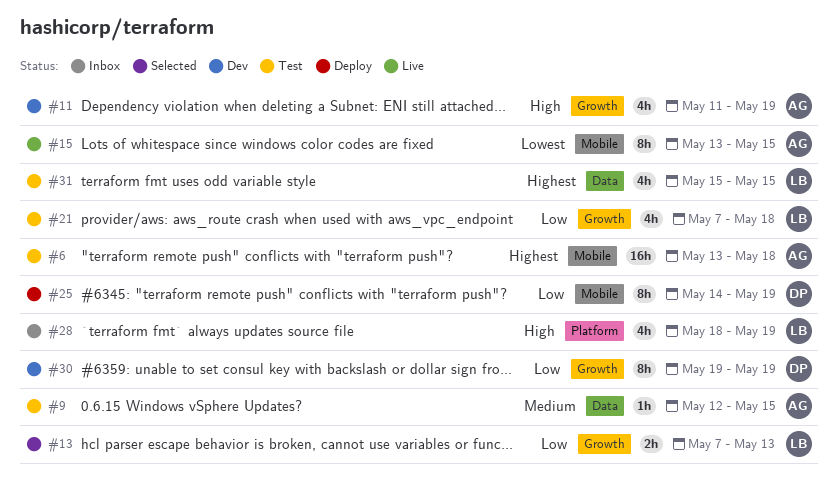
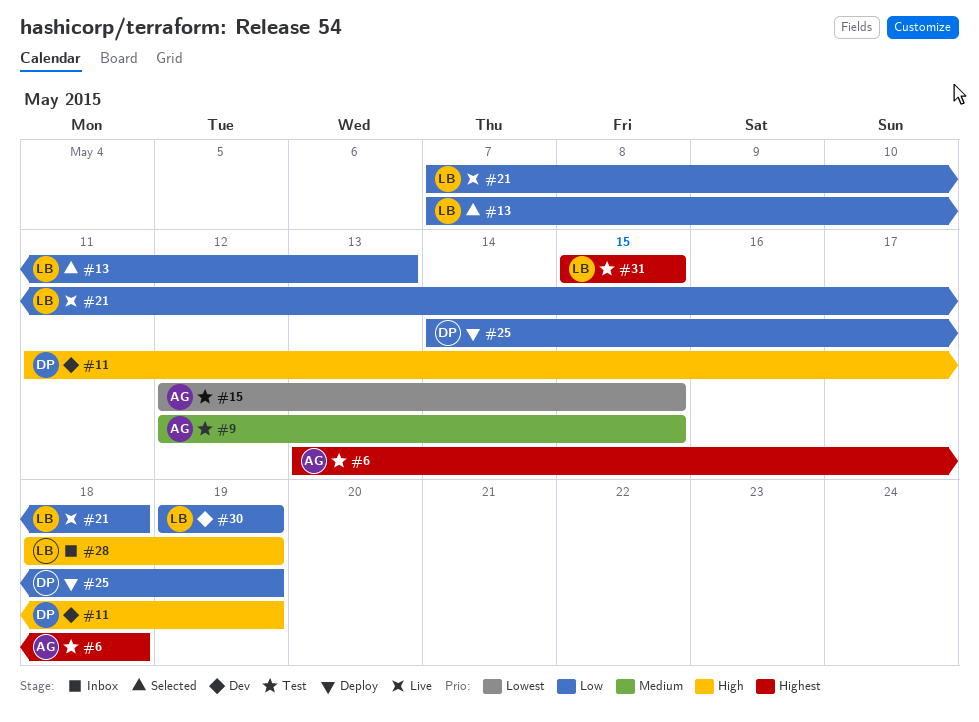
#11, owner: AG -> DP
#15, status: Live -> Test
#15, start: May 13 -> May 12
#21, status: Test -> Live
#30, owner: DP -> LB

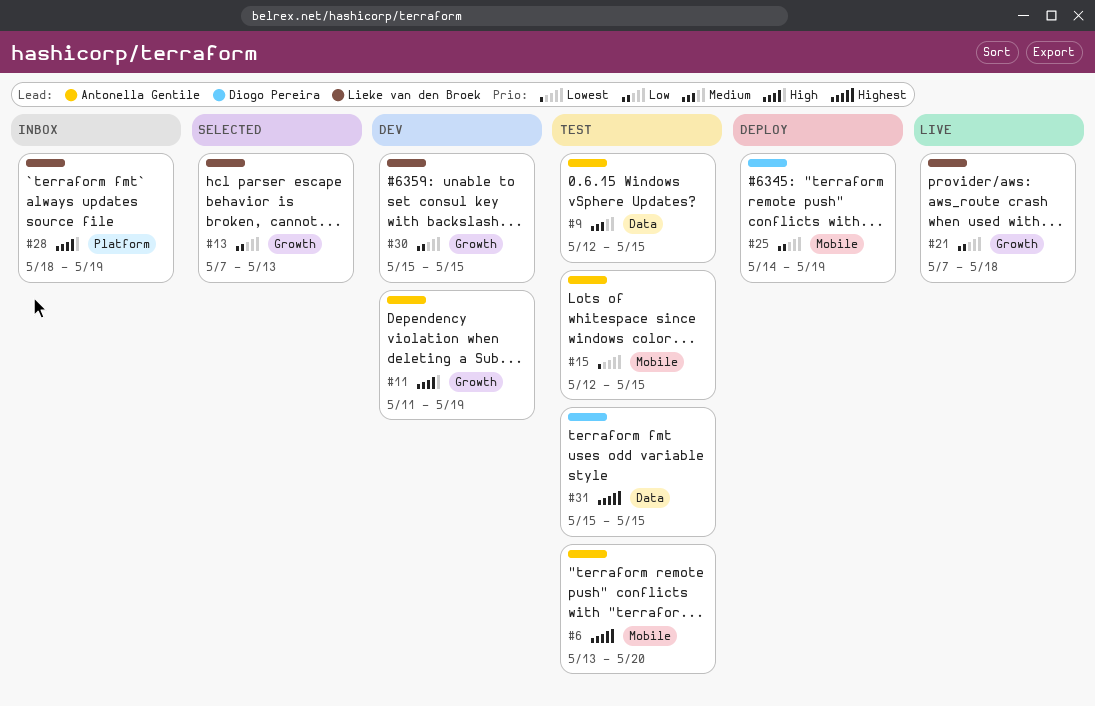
#6, due: May 18 -> May 20
#11, owner: Diogo Pereira -> Antonella Gentile
#30, start: May 19 -> May 15
#30, due: May 19 -> May 15
#31, owner: Lieke van den Broek -> Diogo Pereira

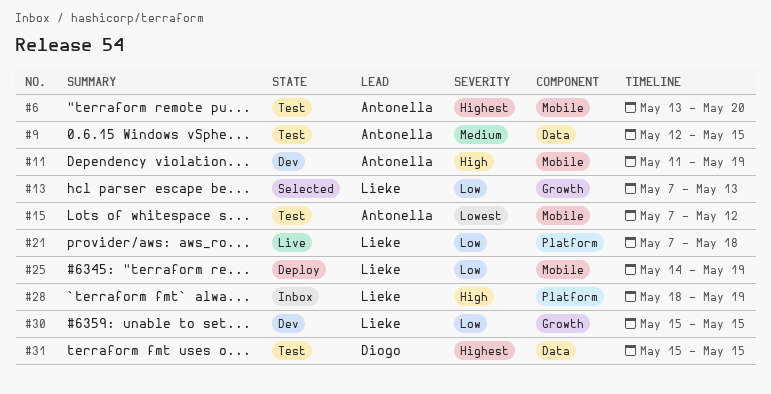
#11, label: Growth -> Mobile
#15, start: May 12 -> May 7
#15, due: May 15 -> May 12
#21, label: Growth -> Platform
#25, owner: Diogo Pereira -> Lieke van den Broek

